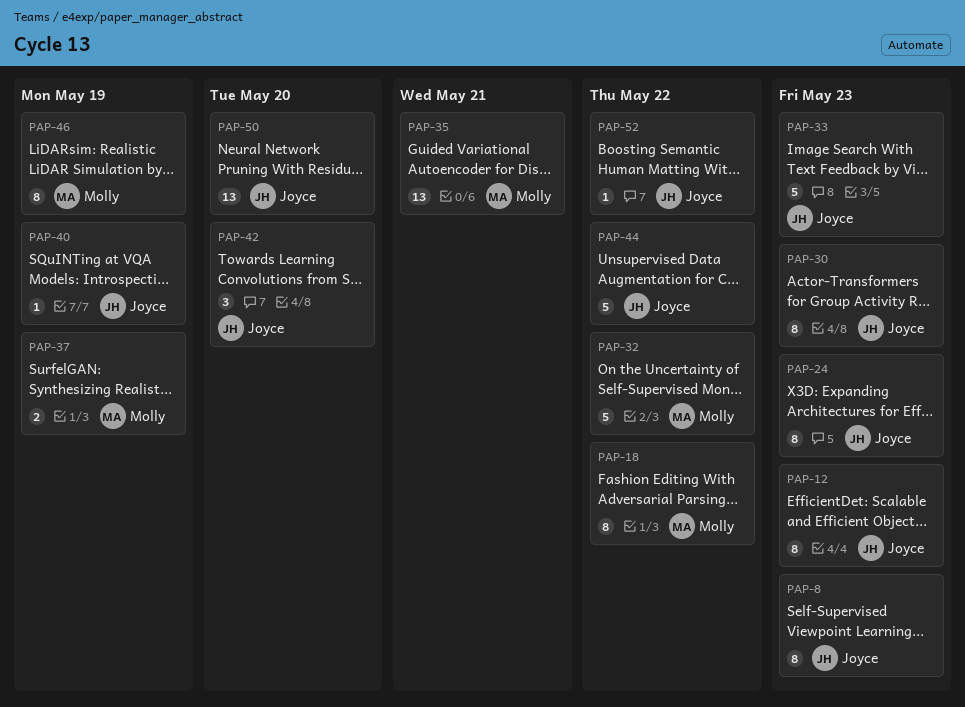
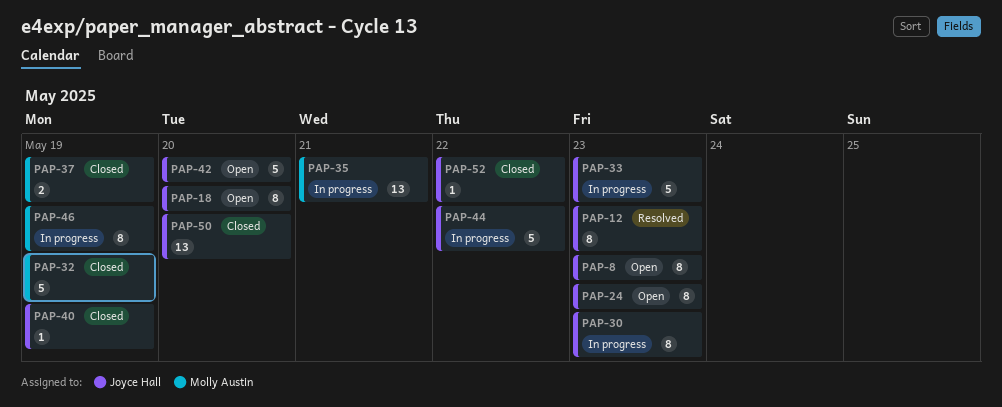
PAP-18, owner: Molly Austin -> Joyce Hall
PAP-18, due: May 22 -> May 20
PAP-32, due: May 22 -> May 19
PAP-42, estimate: 3 -> 5

